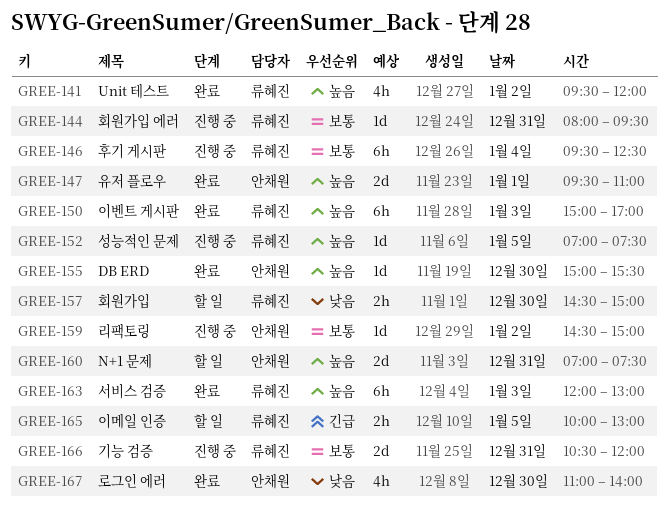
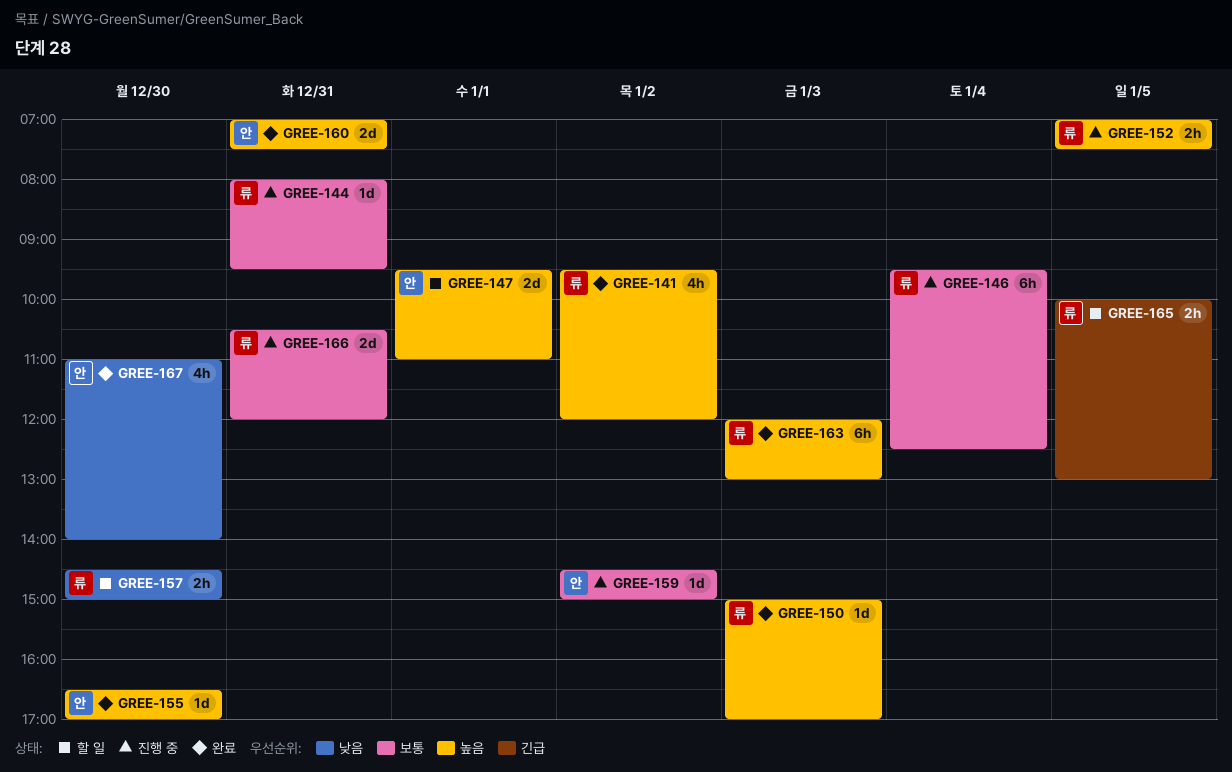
GREE-147, status: 완료 -> 할 일
GREE-150, estimate: 6h -> 1d
GREE-152, estimate: 1d -> 2h
GREE-155, begins: 15:00 -> 16:30
GREE-155, ends: 15:30 -> 17:00
GREE-160, status: 할 일 -> 완료

